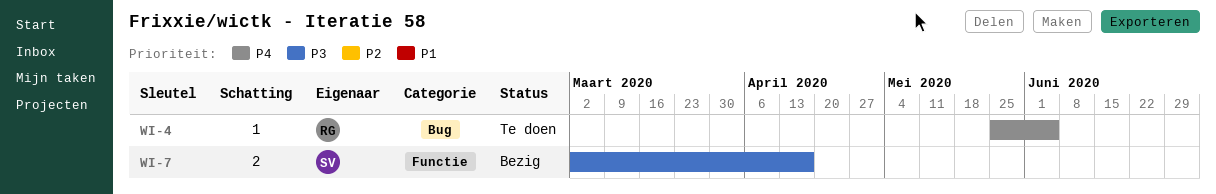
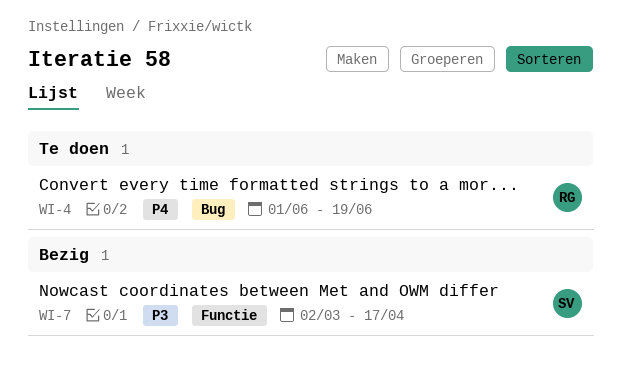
WI-4, start: May 25 -> Jun 1
WI-4, due: Jun 5 -> Jun 19

